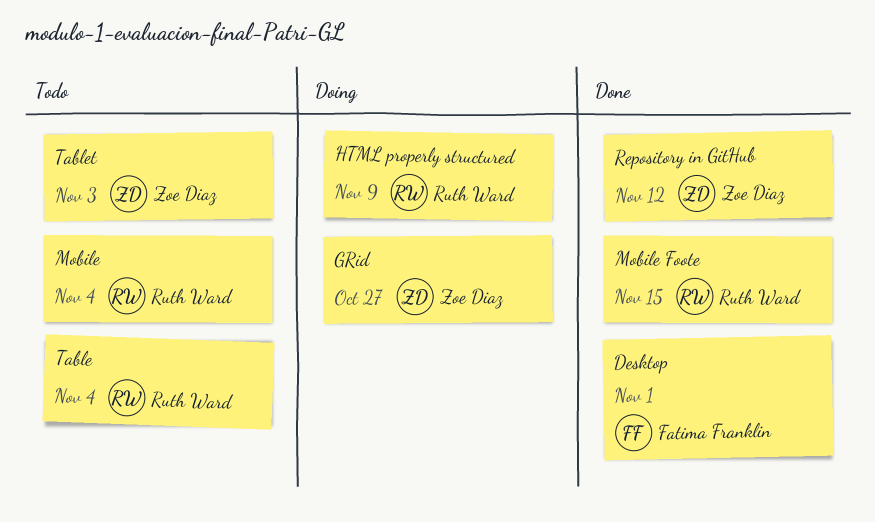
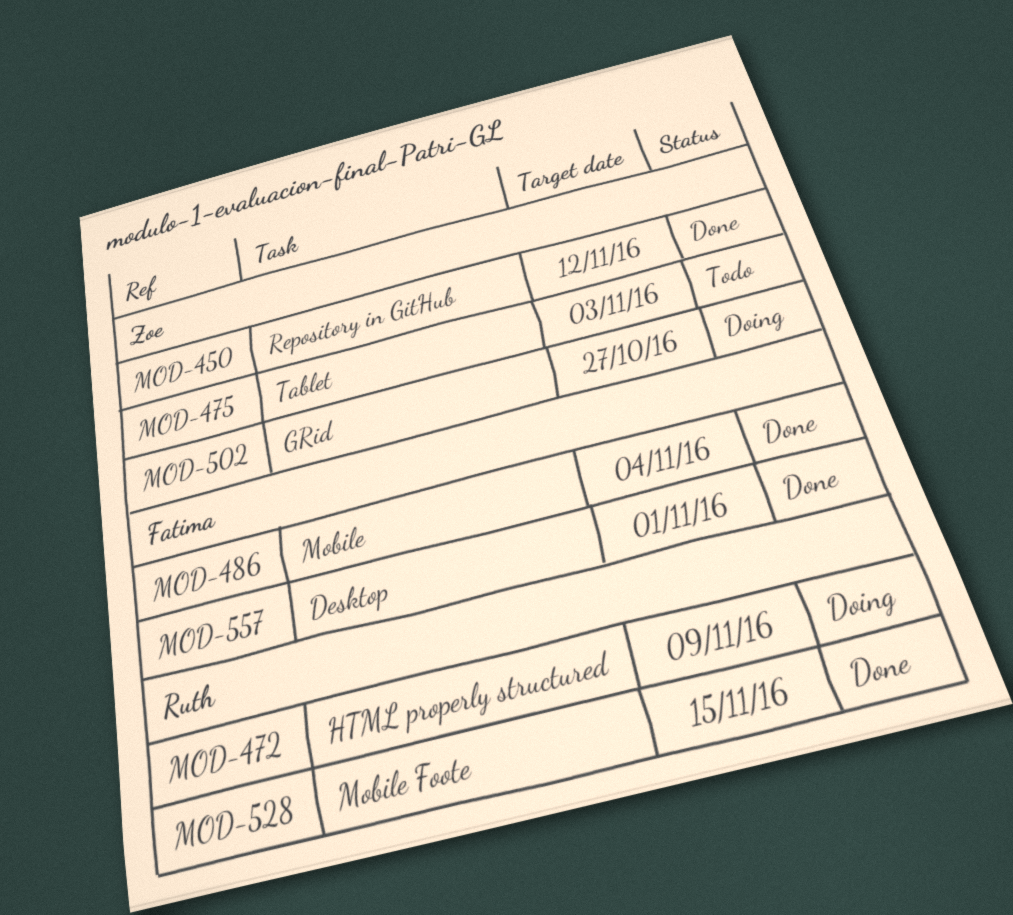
Mobile, status: Todo -> Done
Mobile, owner: Ruth Ward -> Fatima Franklin
Table: present -> none

